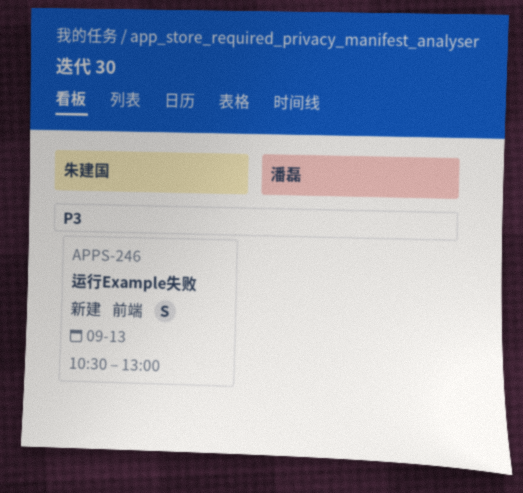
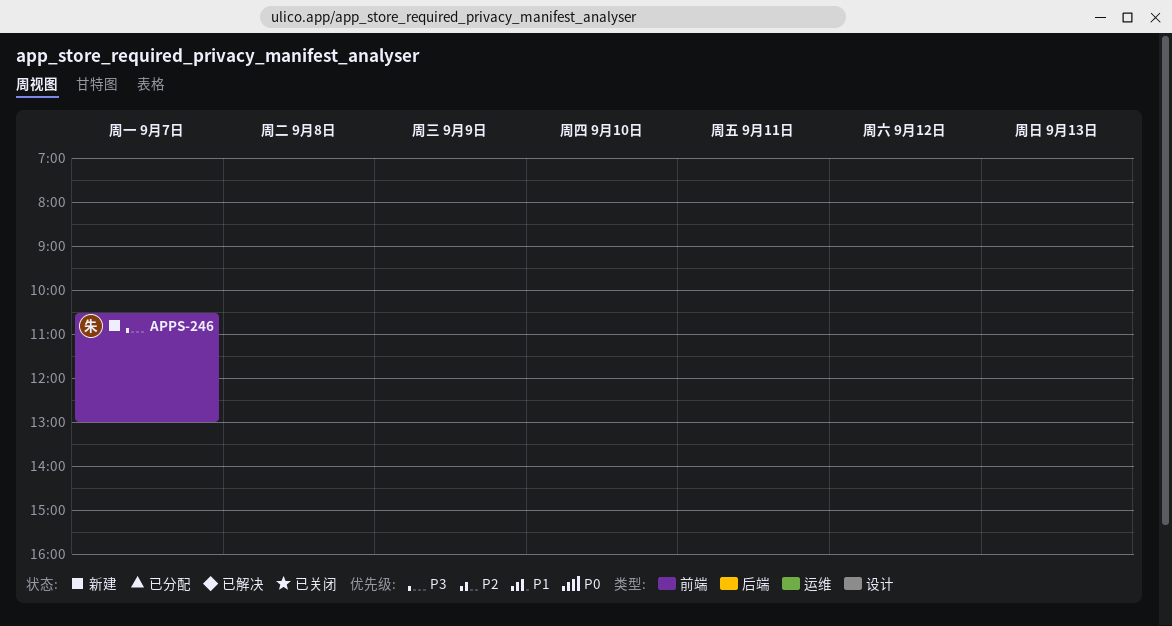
APPS-246, day: Sep 13 -> Sep 7

